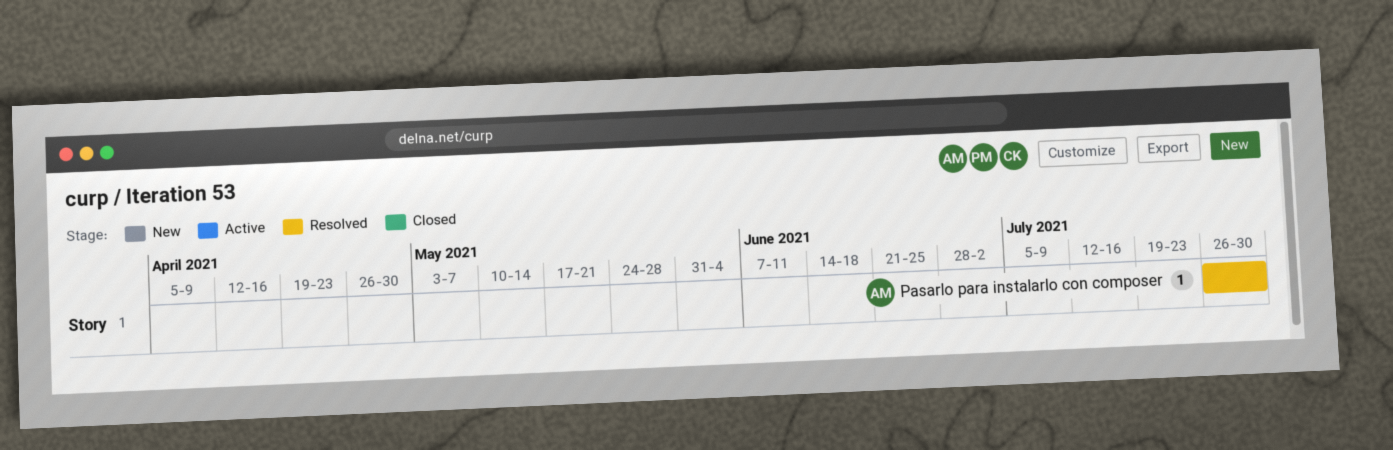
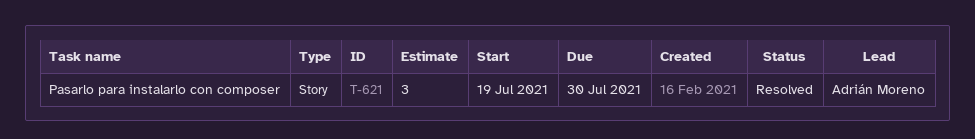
Pasarlo para instalarlo con composer, estimate: 1 -> 3
Pasarlo para instalarlo con composer, start: Jul 26 -> Jul 19

